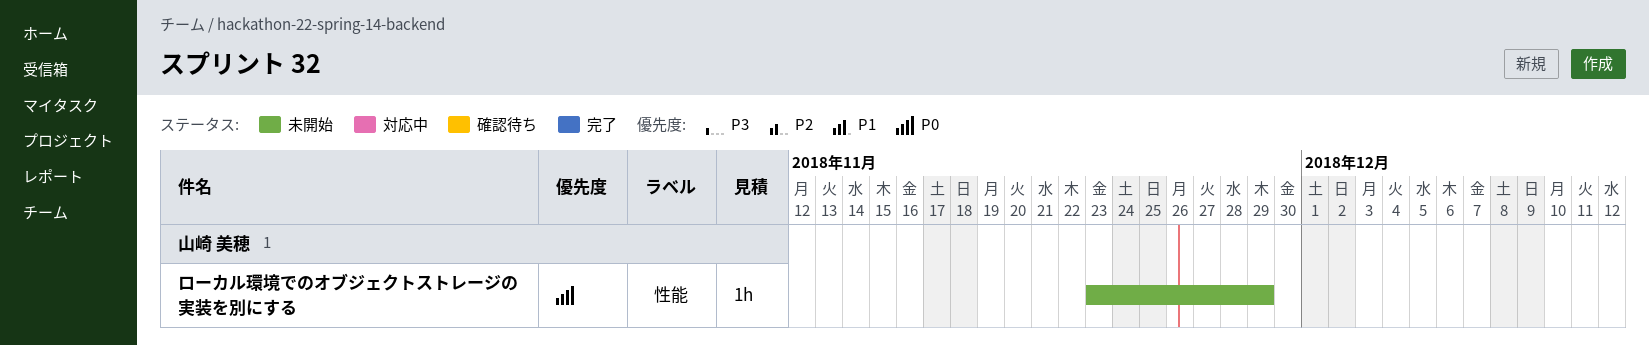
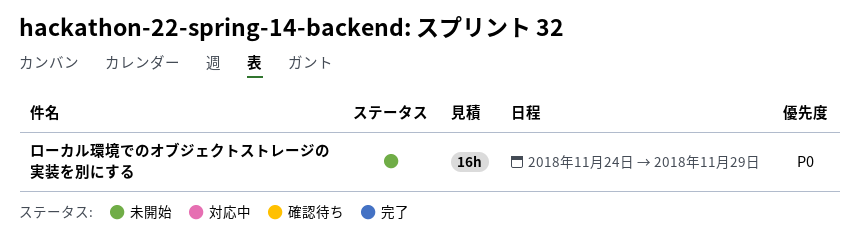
ローカル環境でのオブジェクトストレージの実装を別にする, estimate: 1h -> 16h
ローカル環境でのオブジェクトストレージの実装を別にする, start: Nov 23 -> Nov 24

